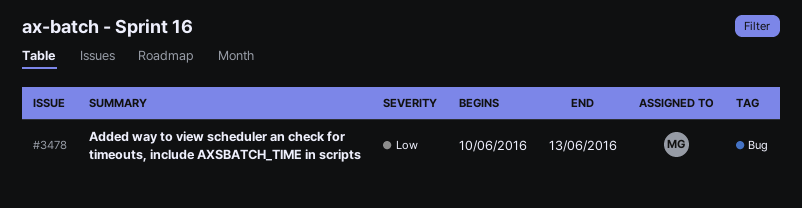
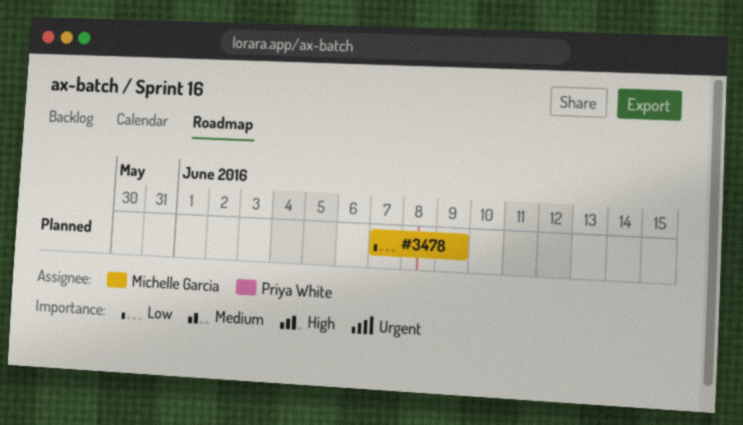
#3478, start: Jun 10 -> Jun 7
#3478, due: Jun 13 -> Jun 9

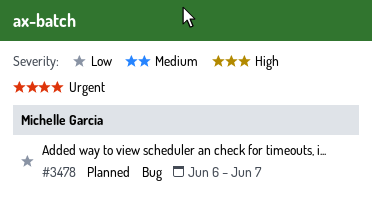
#3478, start: Jun 7 -> Jun 6
#3478, due: Jun 9 -> Jun 7

